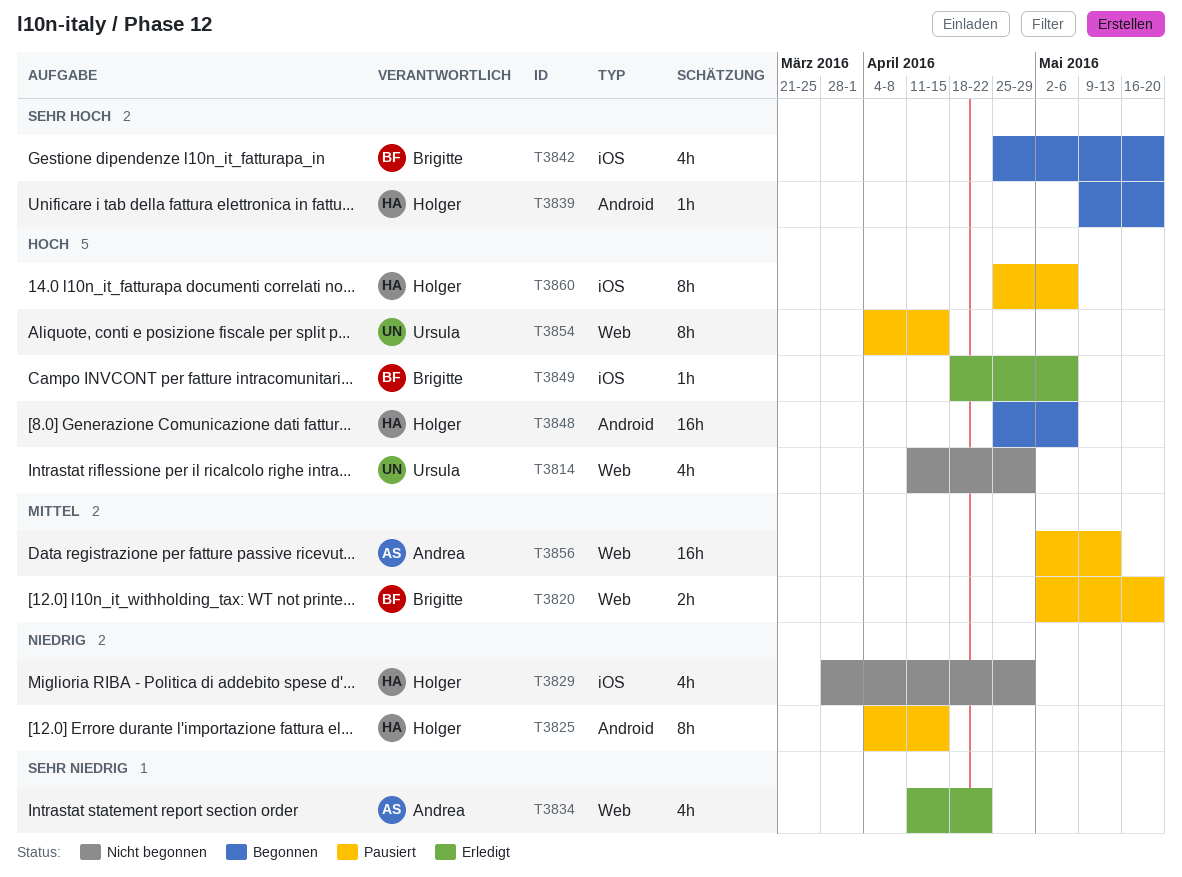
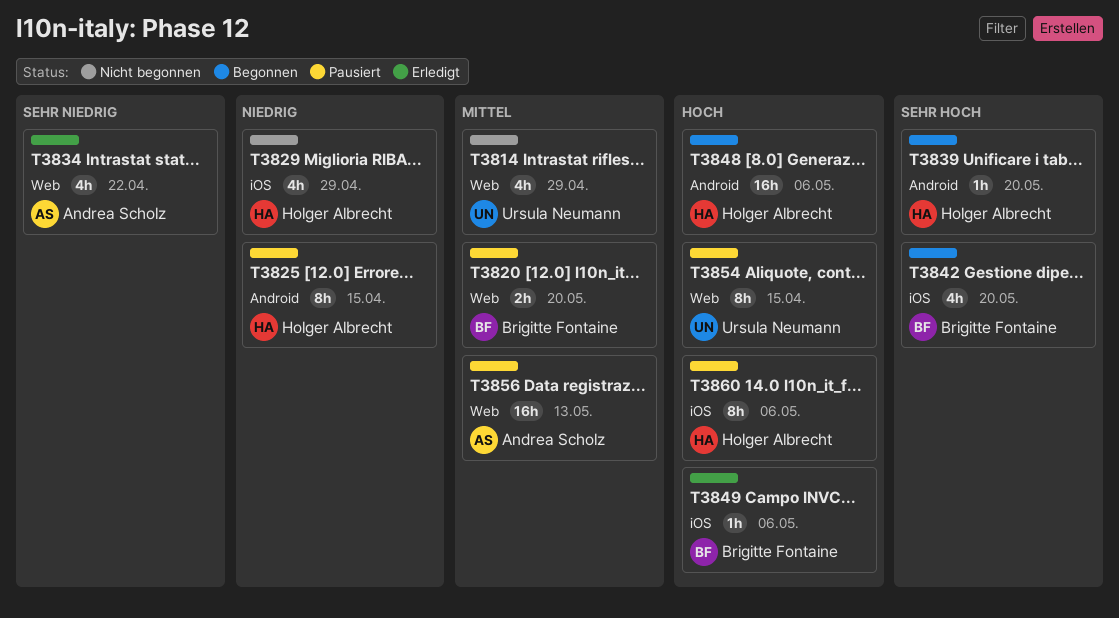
T3814, priority: Hoch -> Mittel

